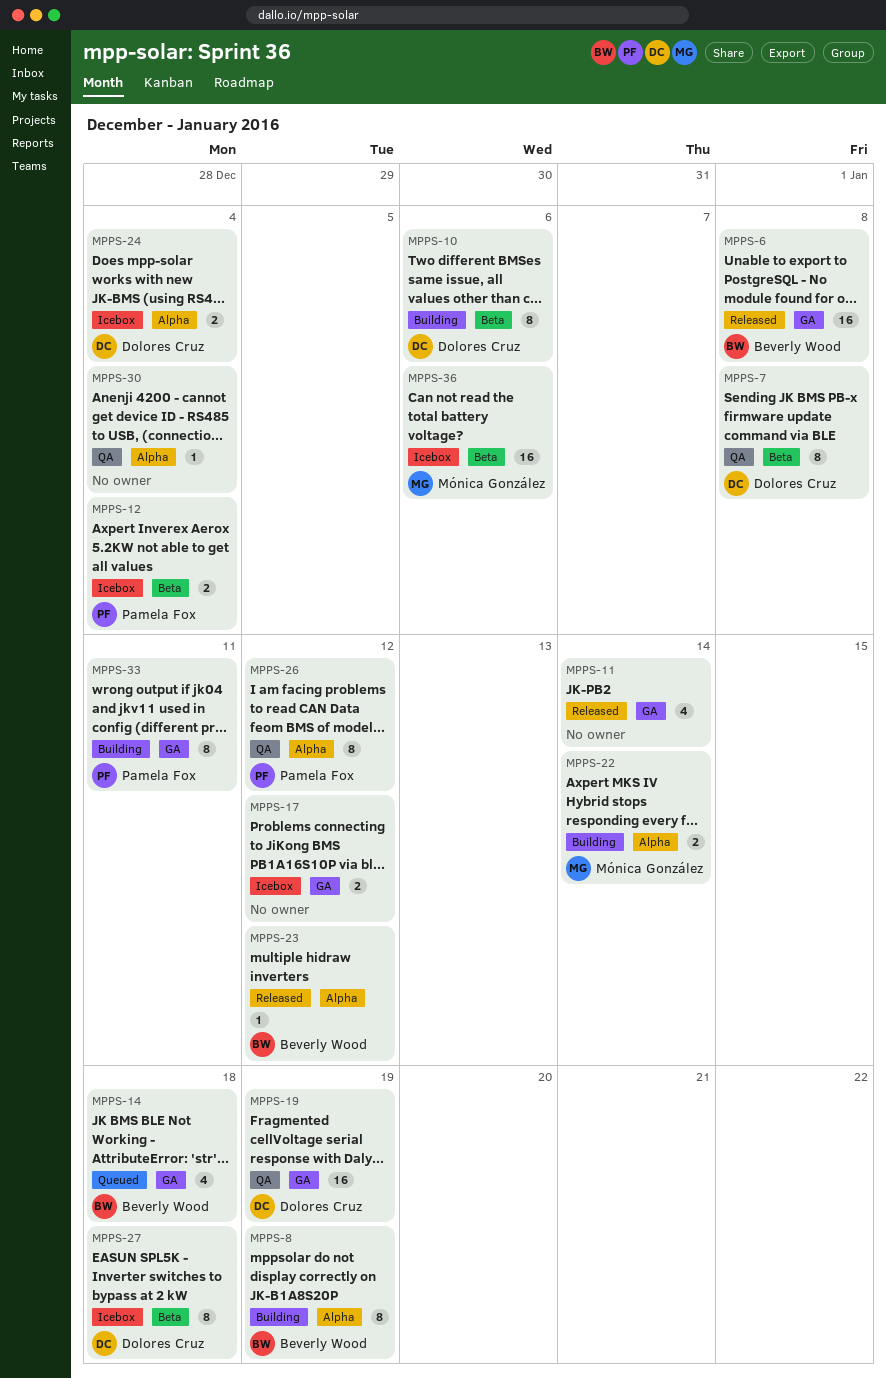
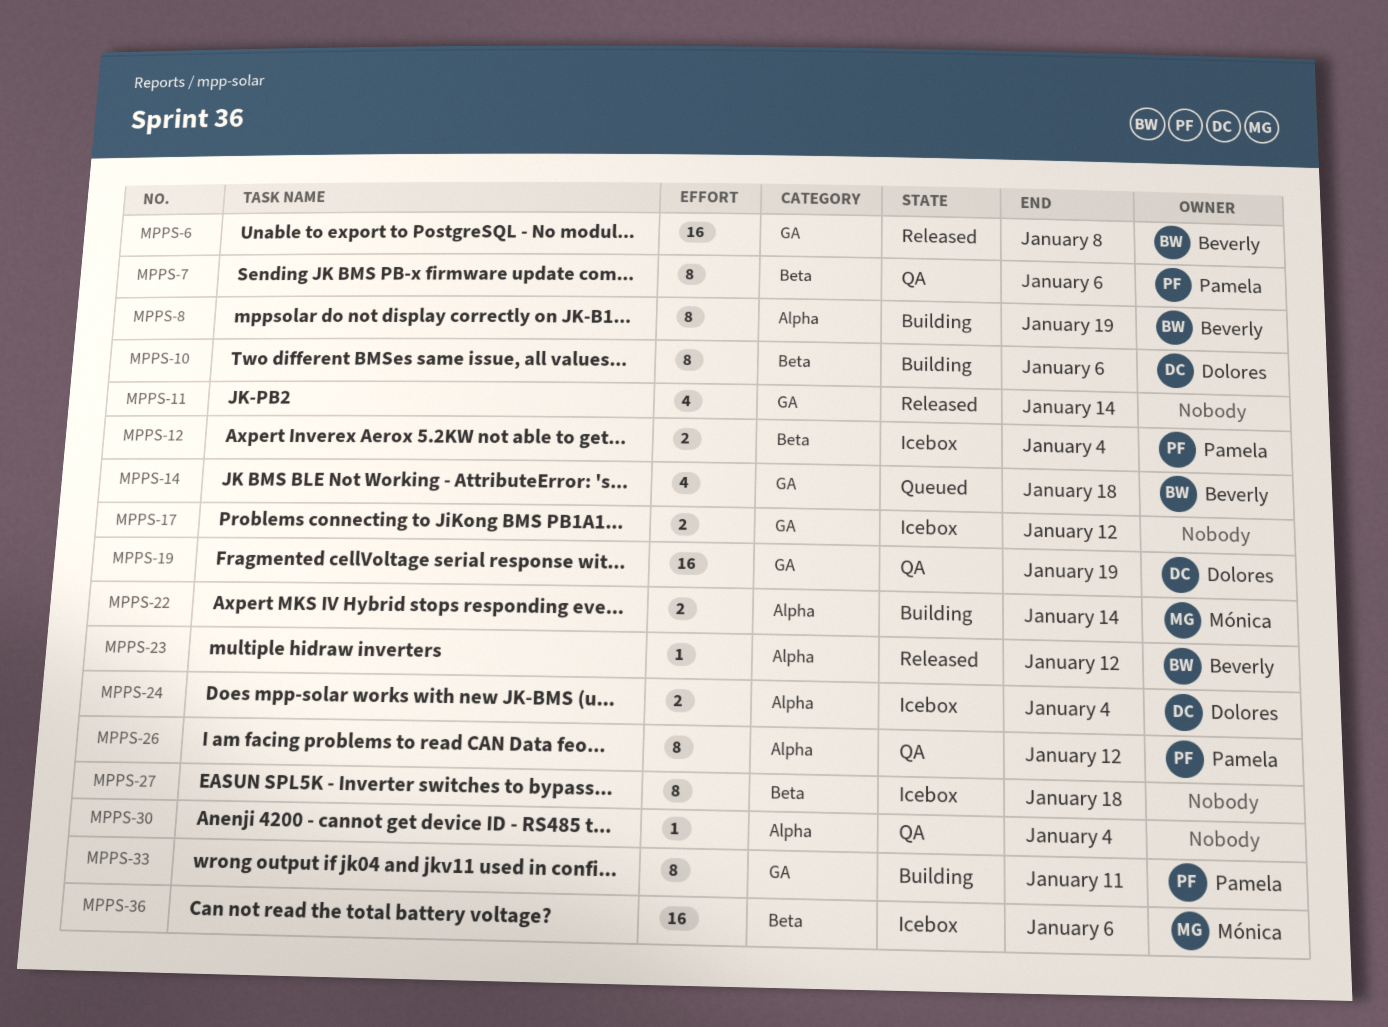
MPPS-7, owner: Dolores Cruz -> Pamela Fox
MPPS-7, due: Jan 8 -> Jan 6
MPPS-27, owner: Dolores Cruz -> none

